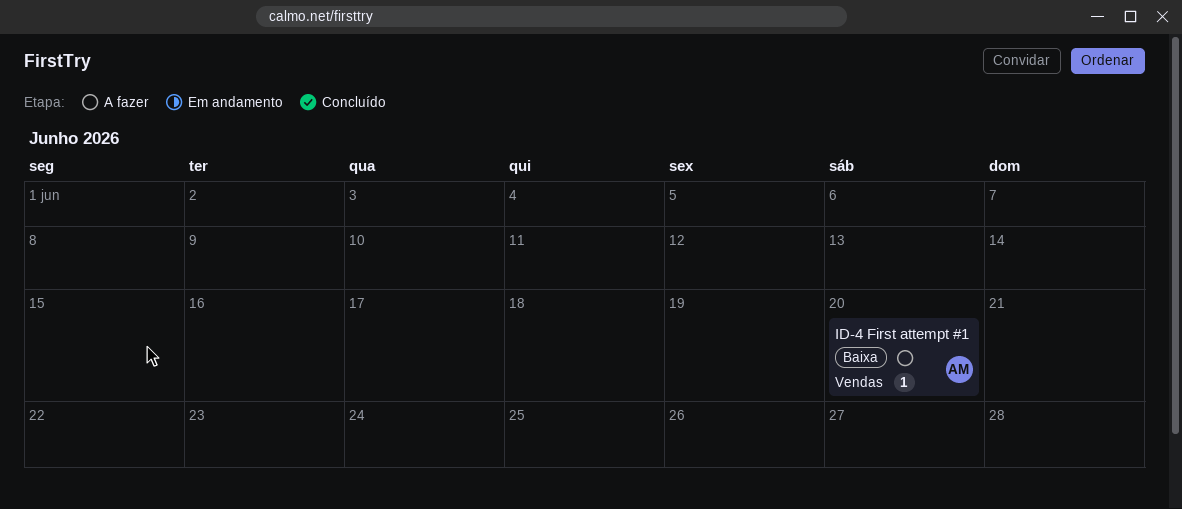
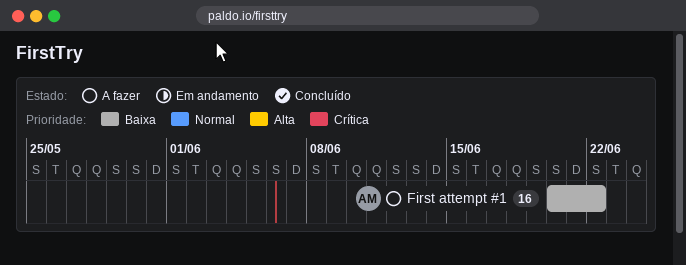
First attempt #1, estimate: 1 -> 16
First attempt #1, due: Jun 20 -> Jun 22

